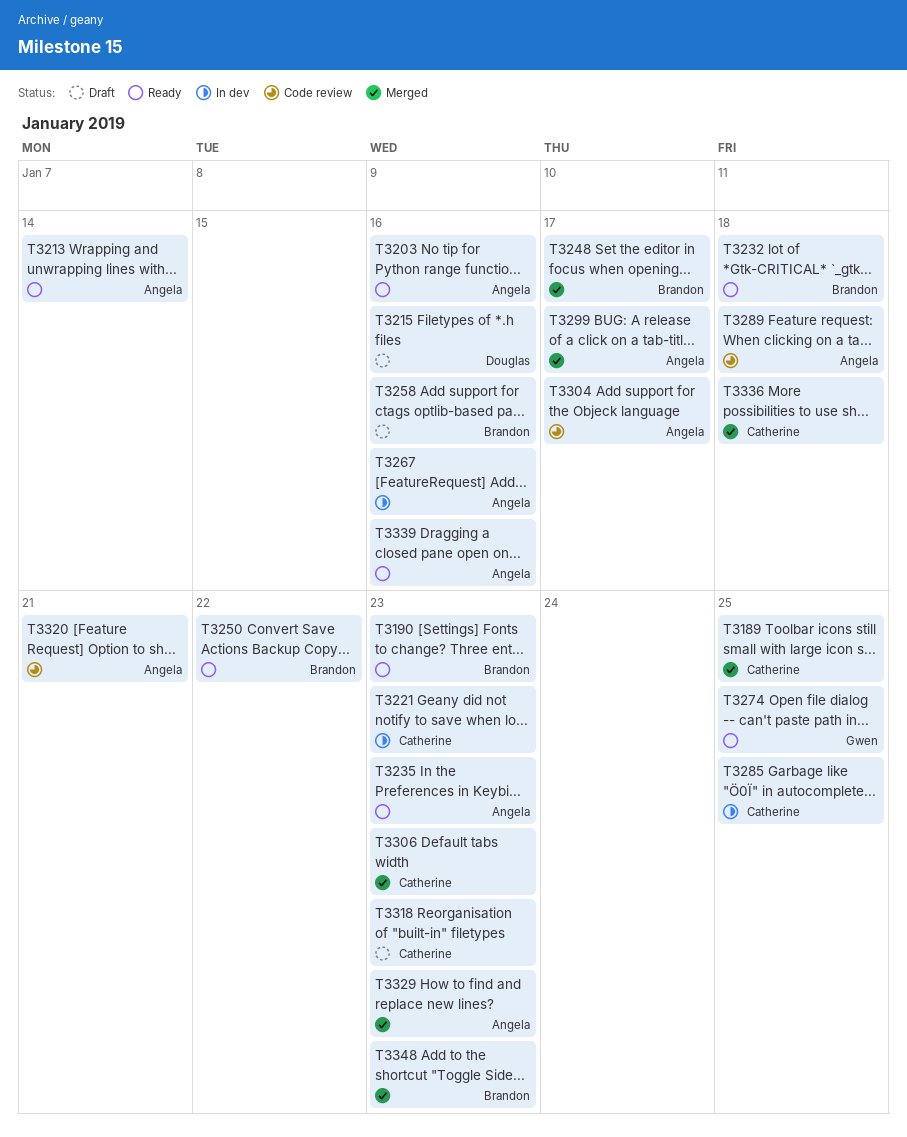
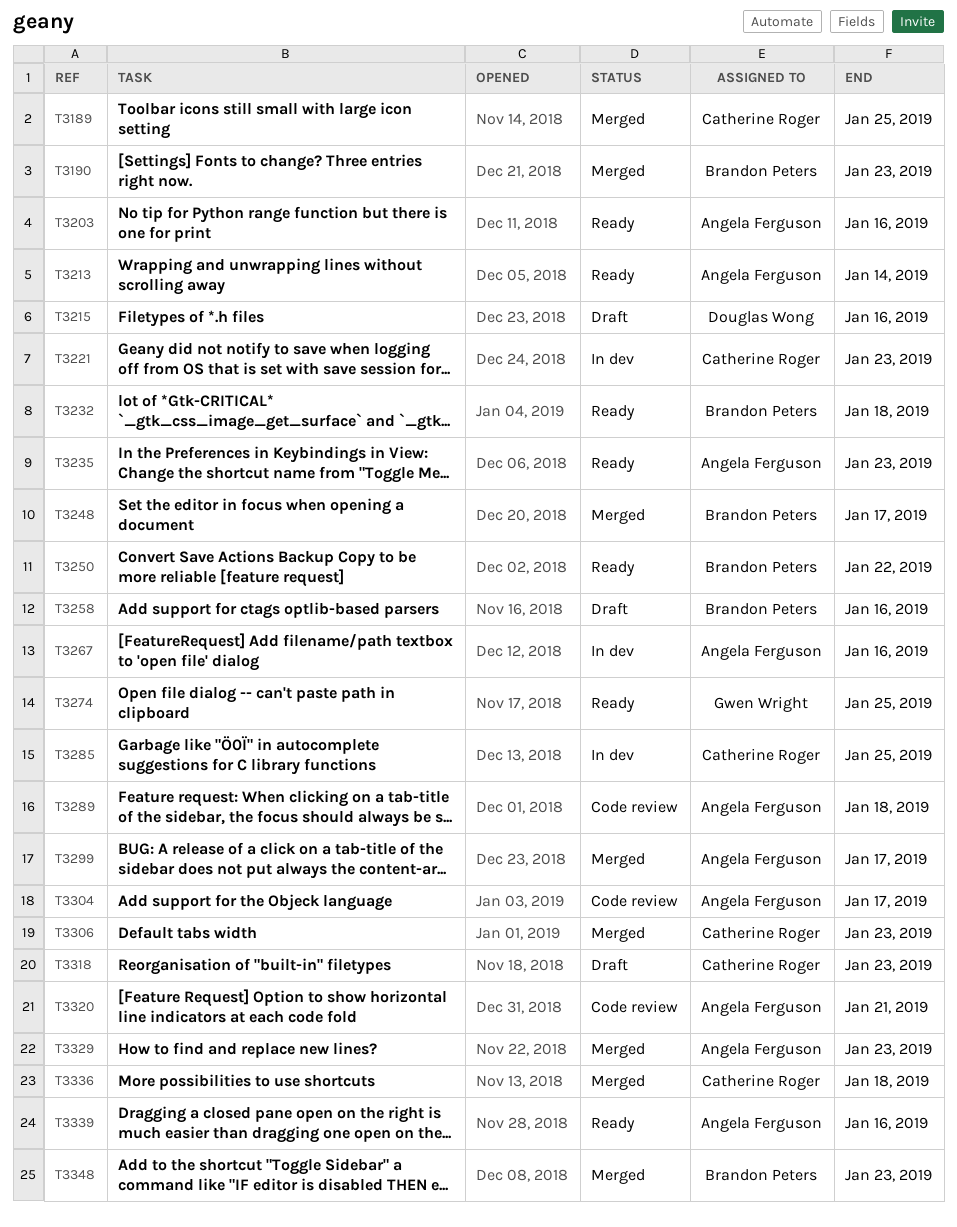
T3190, status: Ready -> Merged

